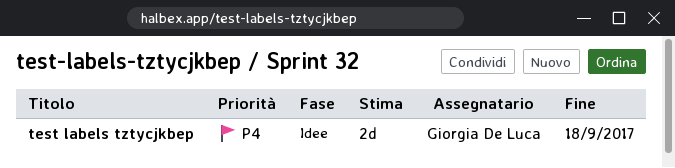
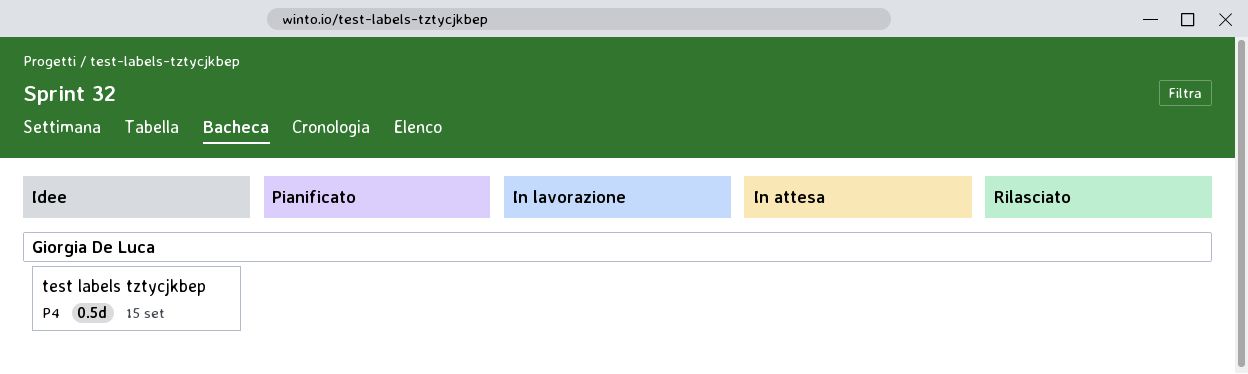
test labels tztycjkbep, estimate: 2d -> 0.5d
test labels tztycjkbep, due: Sep 18 -> Sep 15

